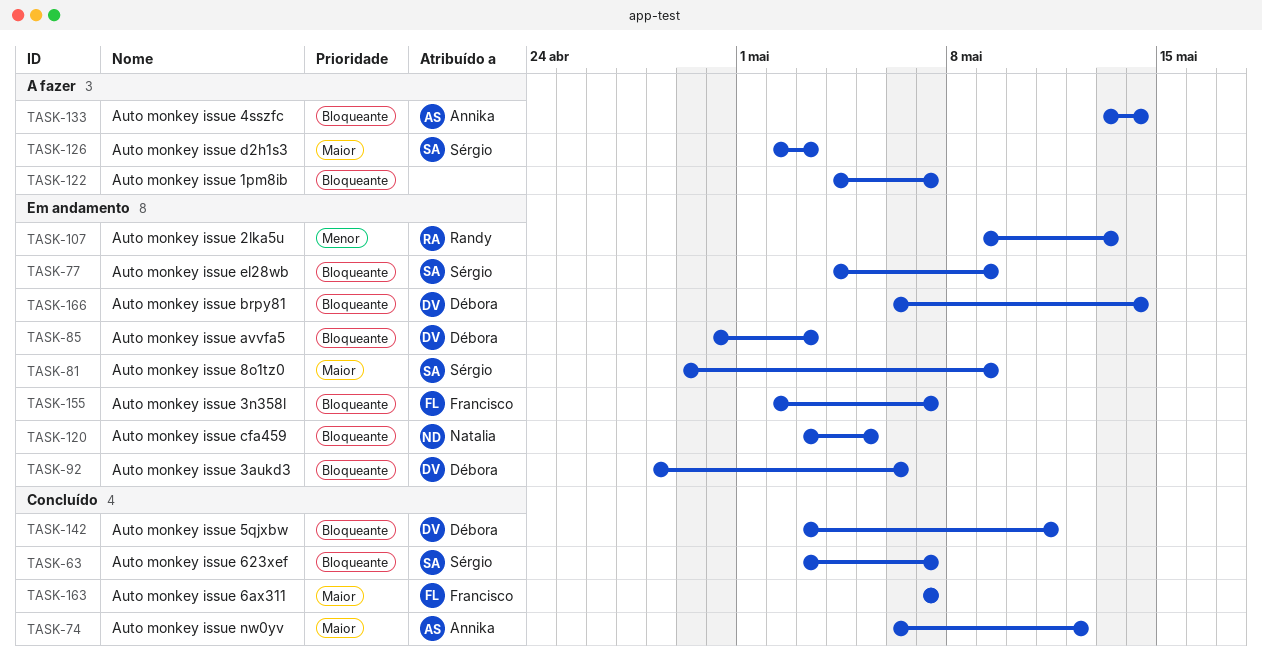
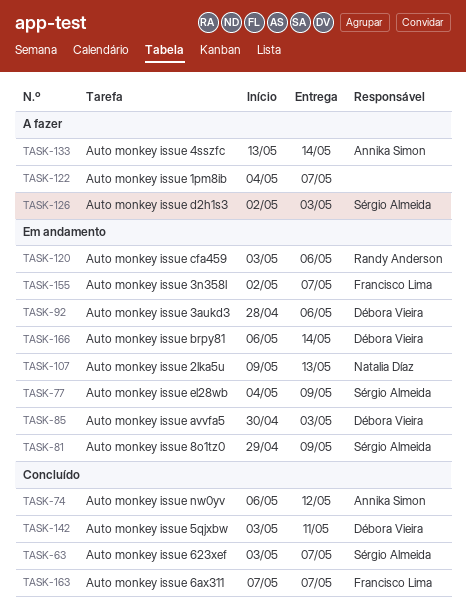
TASK-107, owner: Randy Anderson -> Natalia Díaz
TASK-120, owner: Natalia Díaz -> Randy Anderson
TASK-120, due: May 5 -> May 6

